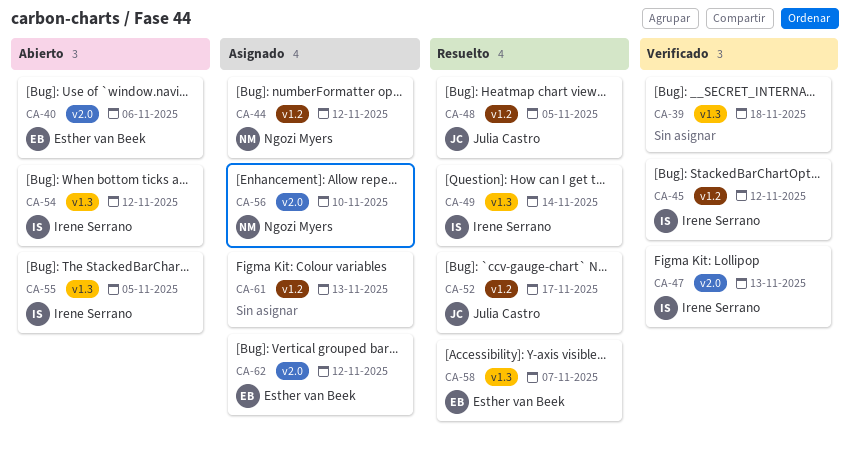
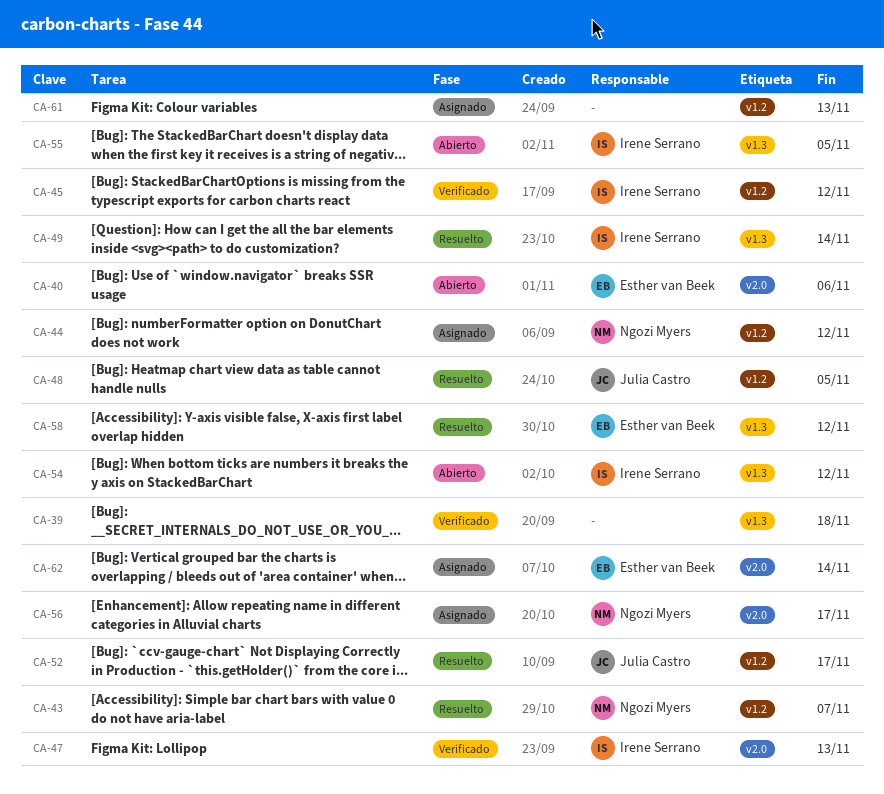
CA-43: none -> present
CA-56, due: Nov 10 -> Nov 17
CA-58, due: Nov 7 -> Nov 12
CA-62, due: Nov 12 -> Nov 14

